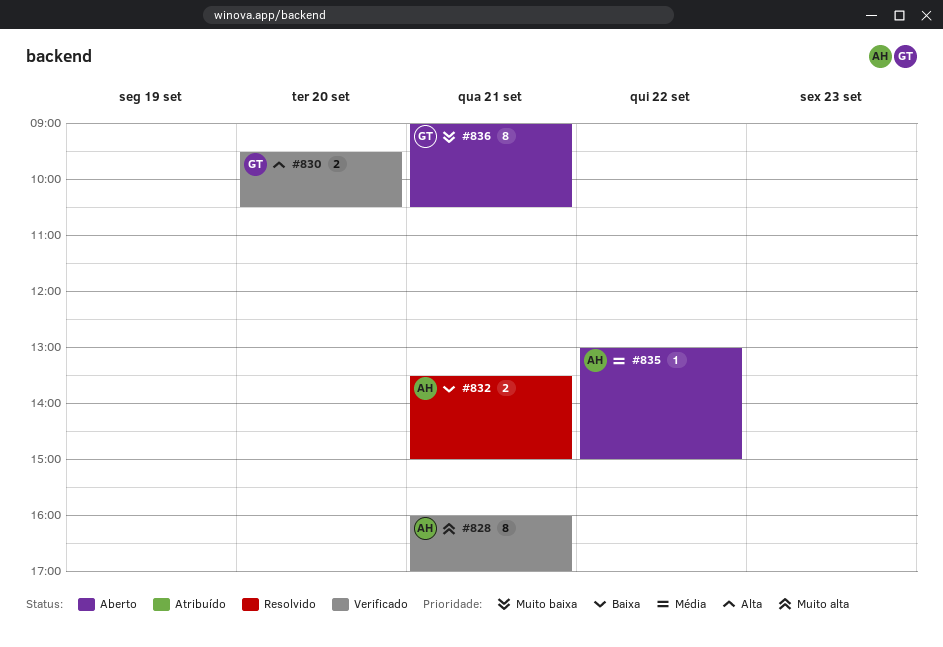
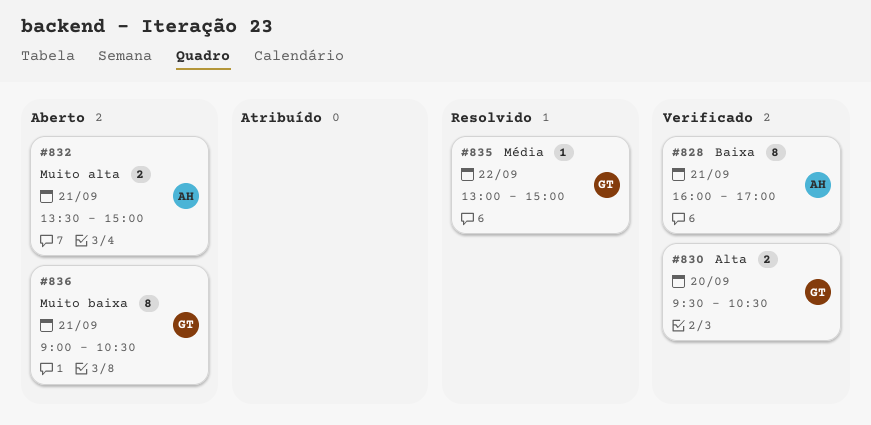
#828, priority: Muito alta -> Baixa
#832, status: Resolvido -> Aberto
#832, priority: Baixa -> Muito alta
#835, status: Aberto -> Resolvido
#835, owner: AH -> GT

